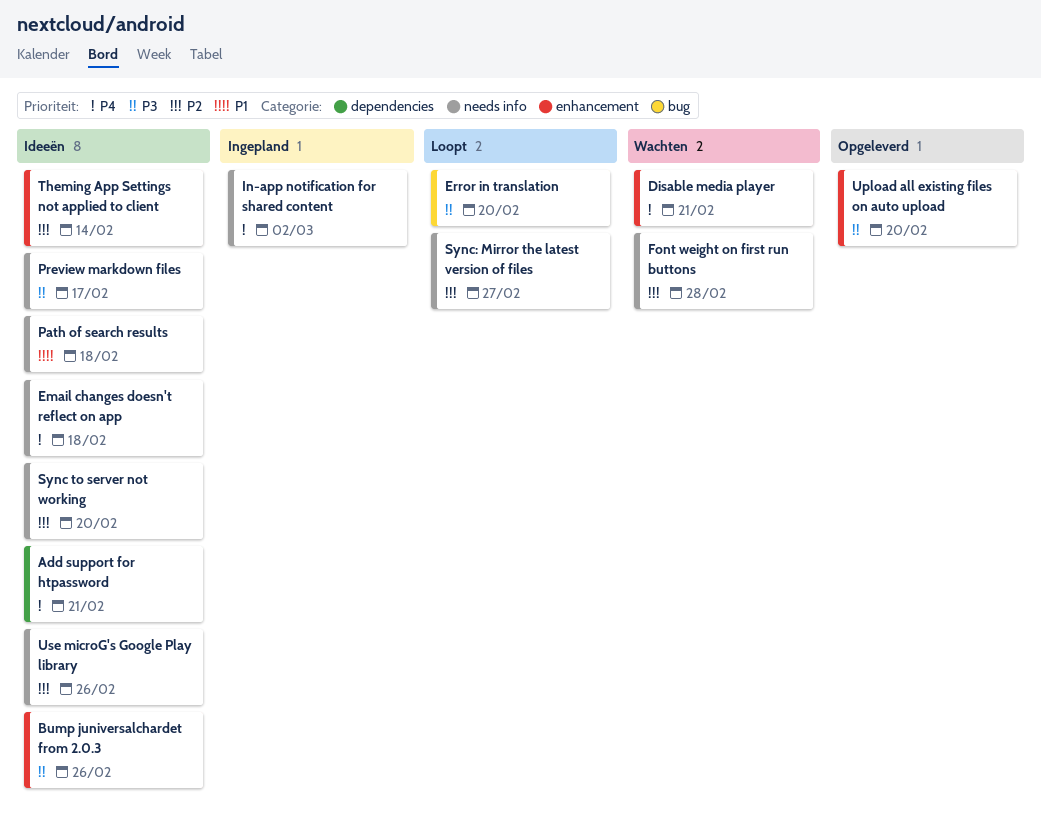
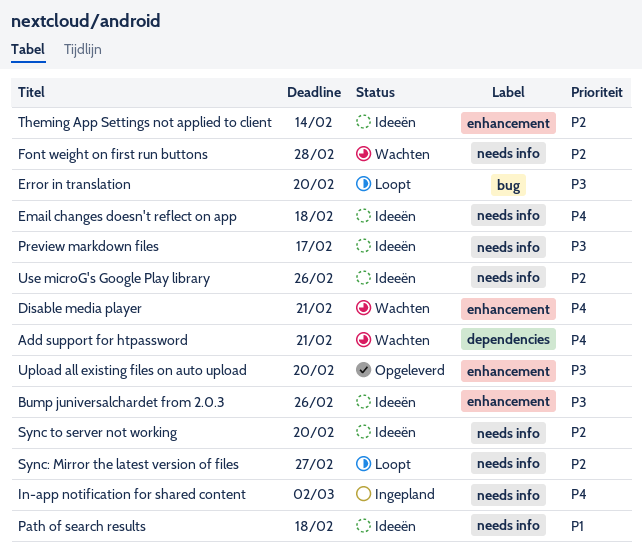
Add support for htpassword, status: Ideeën -> Wachten

